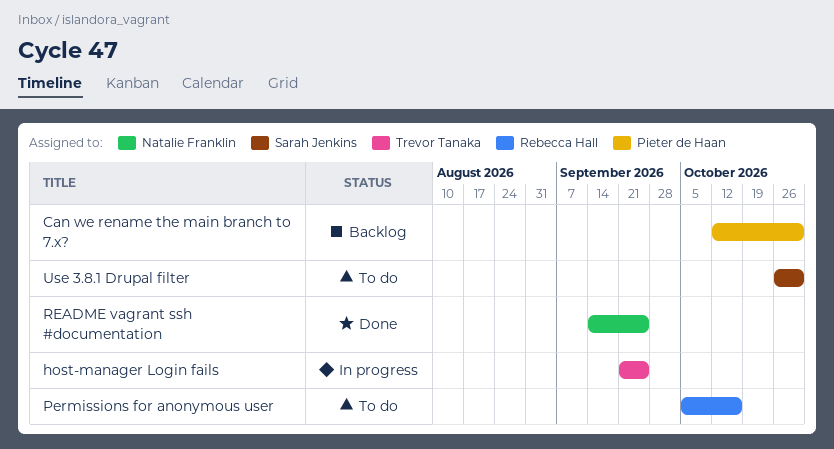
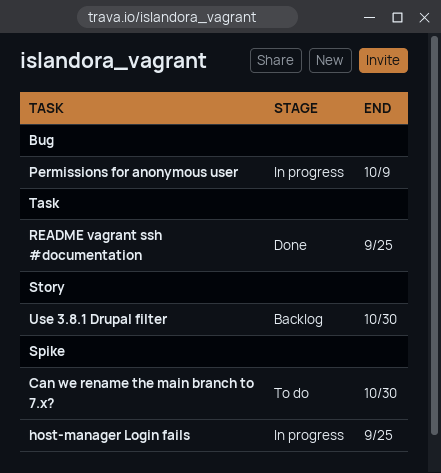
Can we rename the main branch to 7.x?, status: Backlog -> To do
Permissions for anonymous user, status: To do -> In progress
Permissions for anonymous user, due: Oct 16 -> Oct 9
Use 3.8.1 Drupal filter, status: To do -> Backlog

